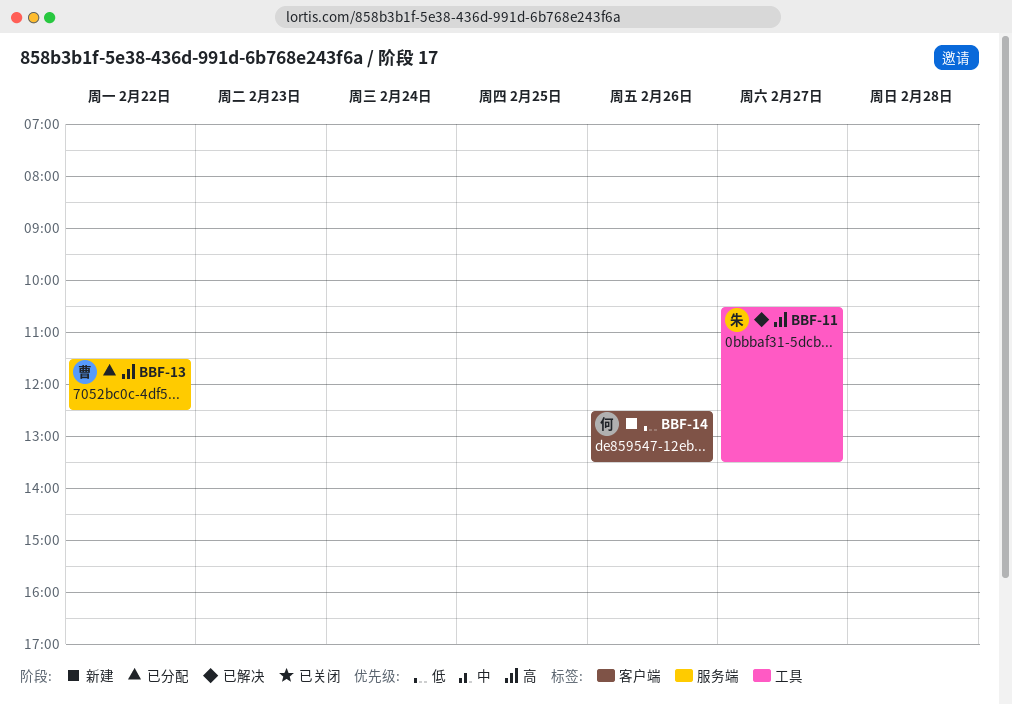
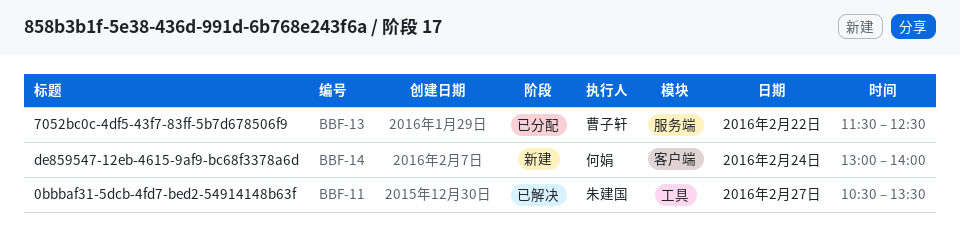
BBF-14, day: Feb 26 -> Feb 24
BBF-14, begins: 12:30 -> 13:00
BBF-14, ends: 13:30 -> 14:00

